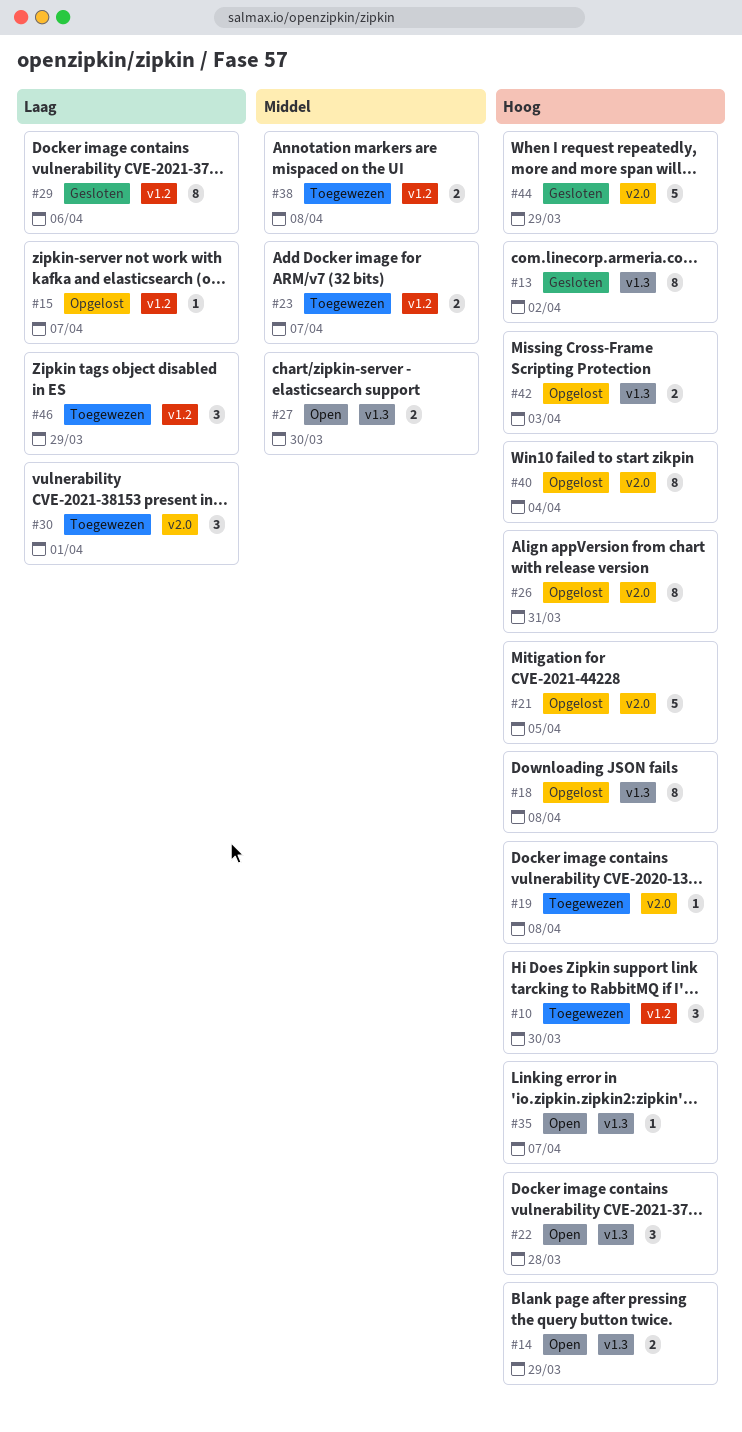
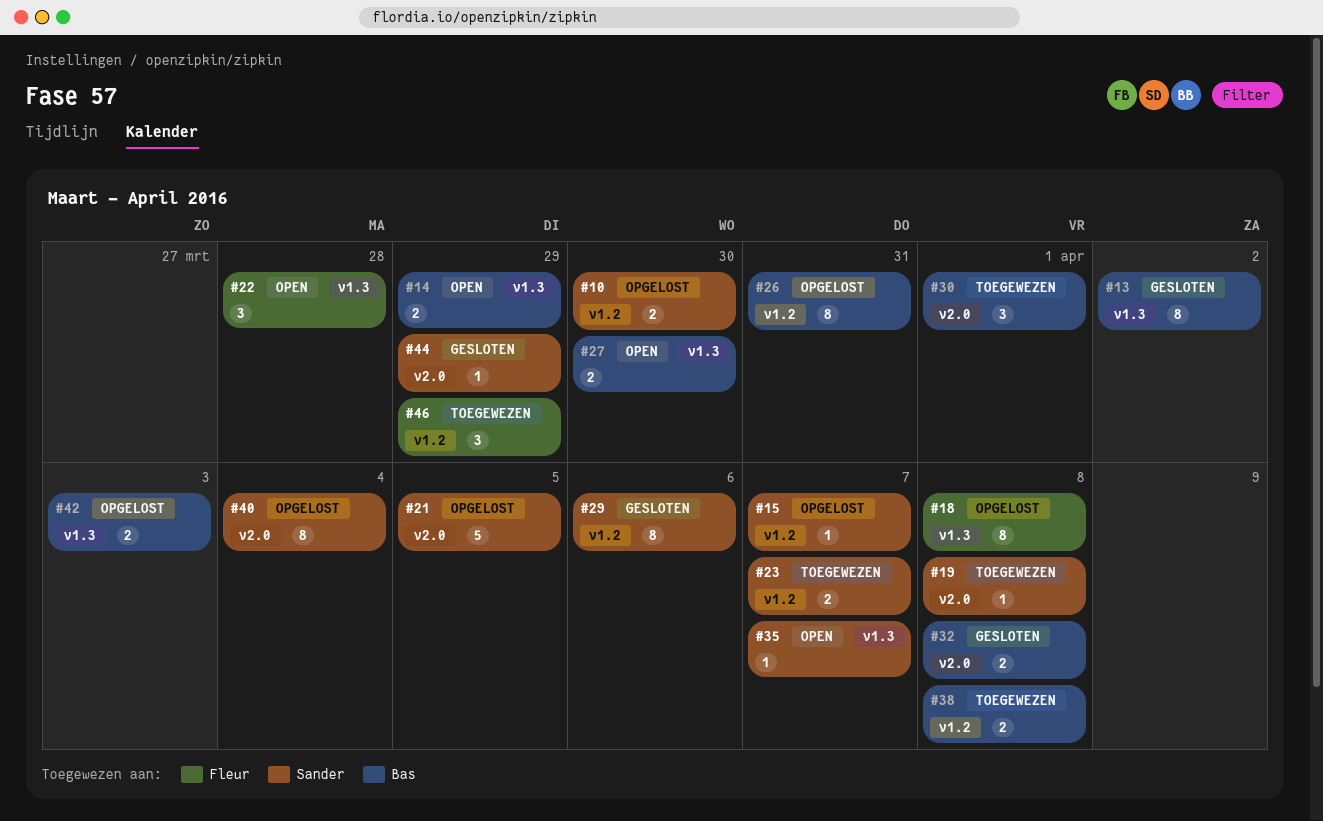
#10, status: Toegewezen -> Opgelost
#10, estimate: 3 -> 2
#26, label: v2.0 -> v1.2
#32: none -> present
#44, estimate: 5 -> 1

